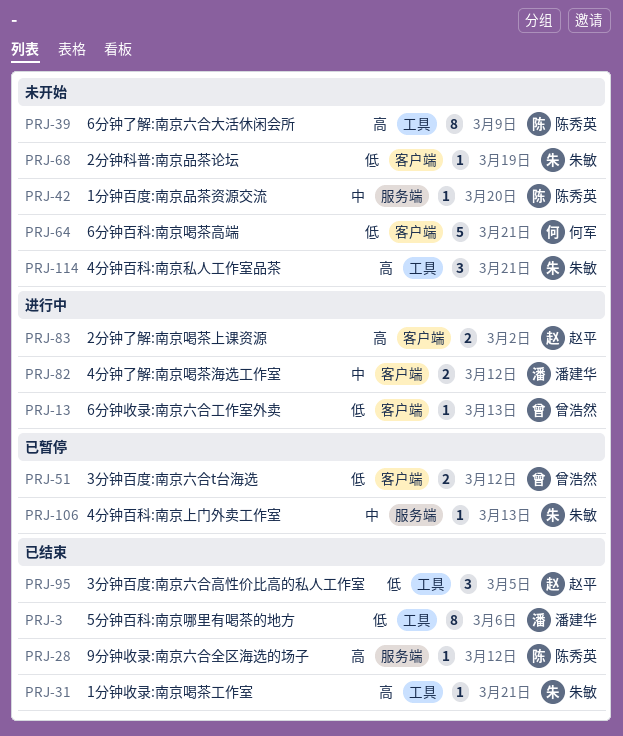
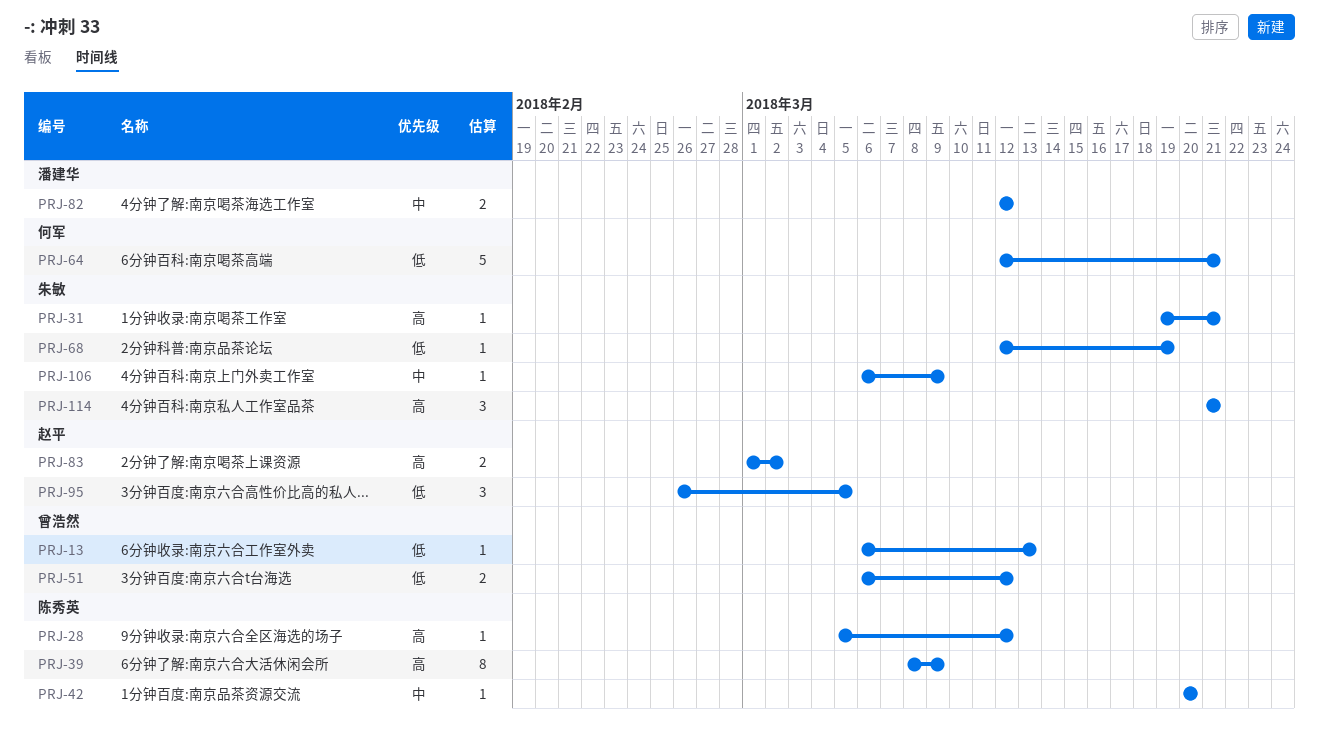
PRJ-3: present -> none
PRJ-106, due: Mar 13 -> Mar 9

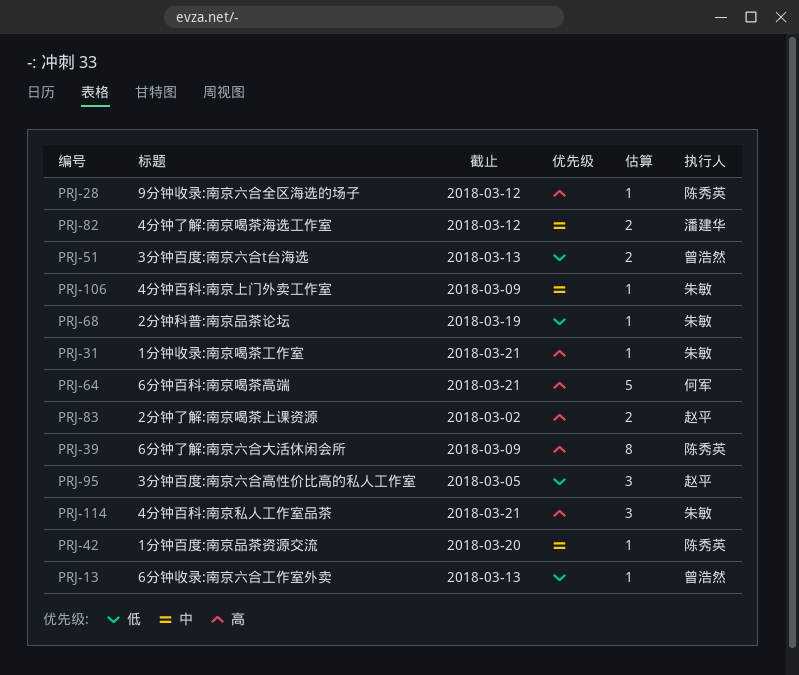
PRJ-51, due: Mar 12 -> Mar 13
PRJ-64, priority: 低 -> 高

